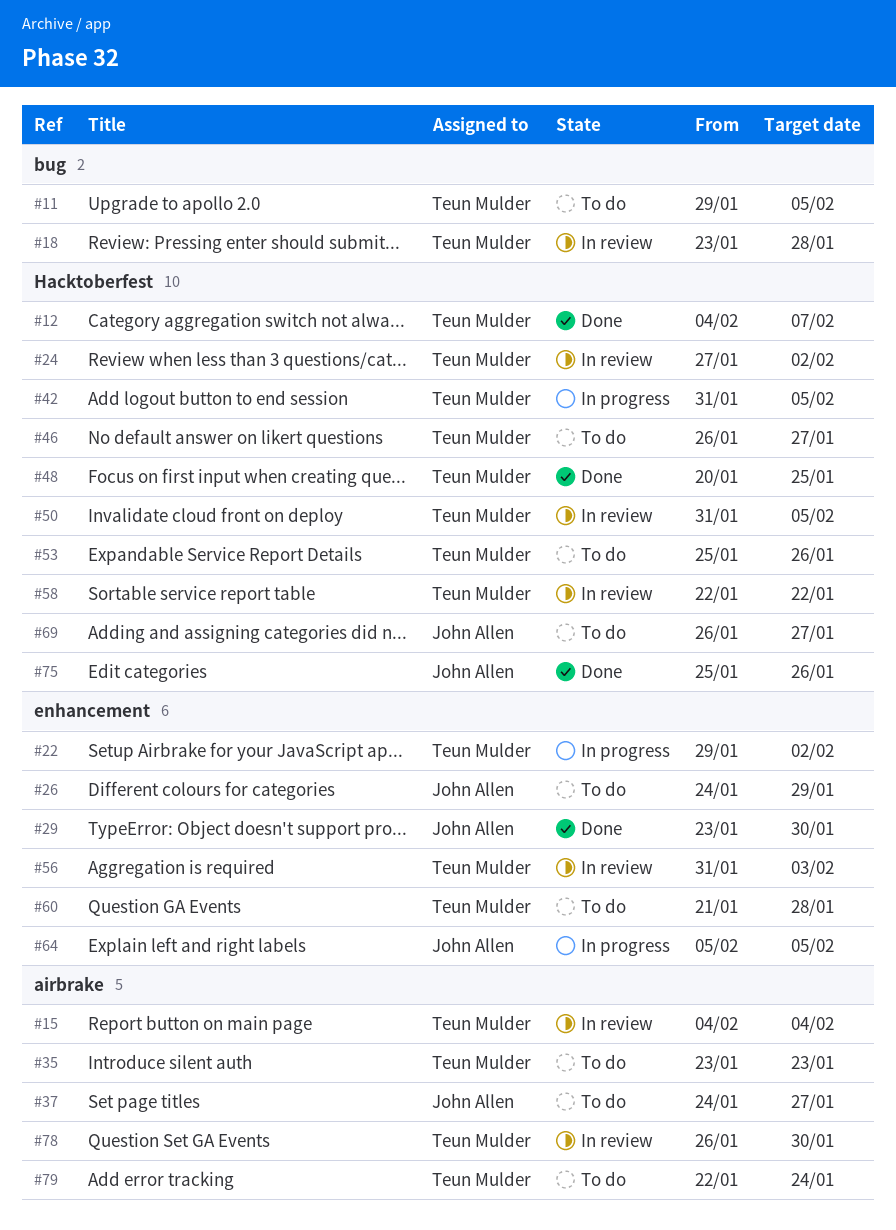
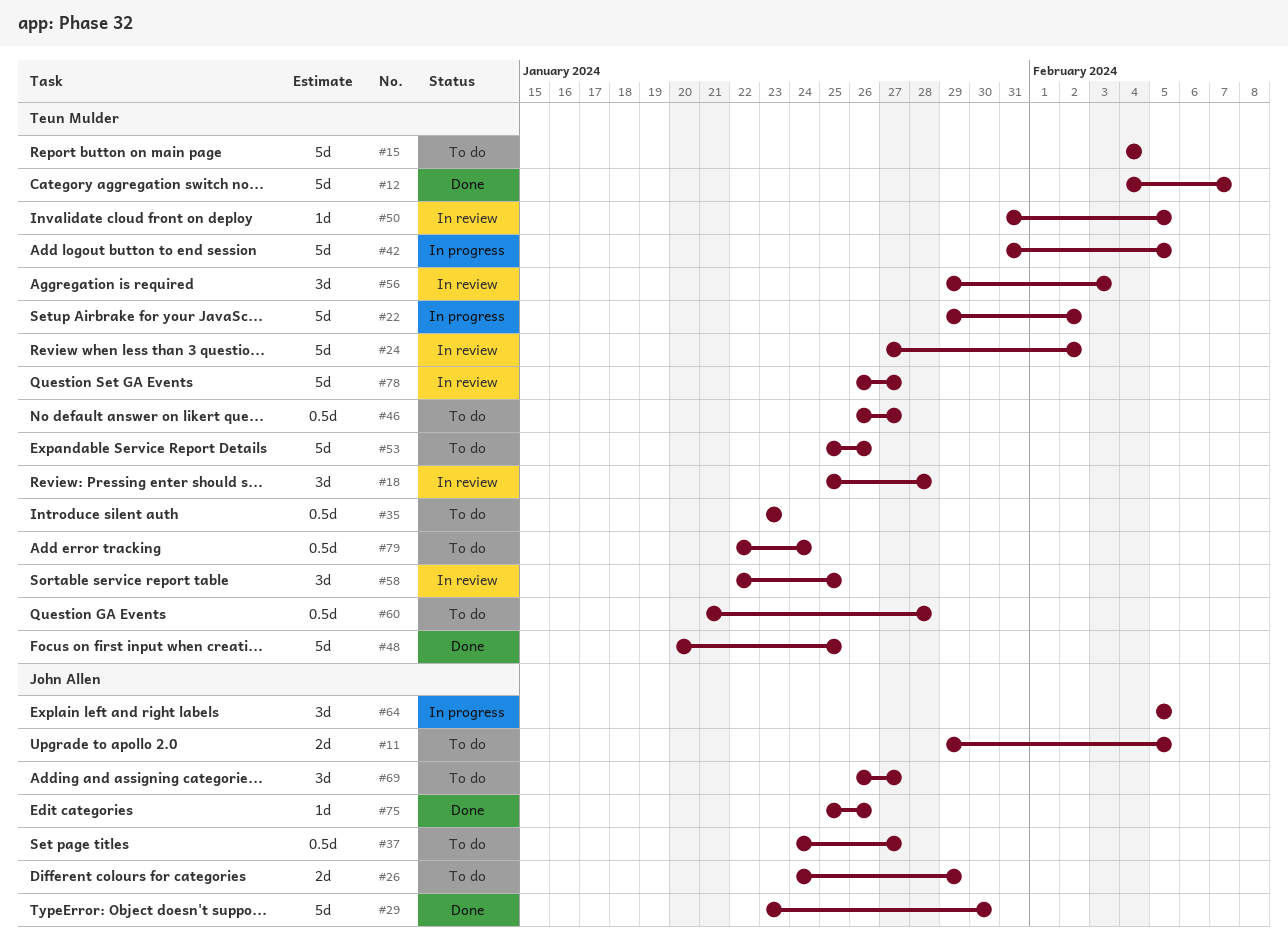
#11, owner: Teun Mulder -> John Allen
#15, status: In review -> To do
#18, start: Jan 23 -> Jan 25
#56, start: Jan 31 -> Jan 29
#58, due: Jan 22 -> Jan 25
#78, due: Jan 30 -> Jan 27

